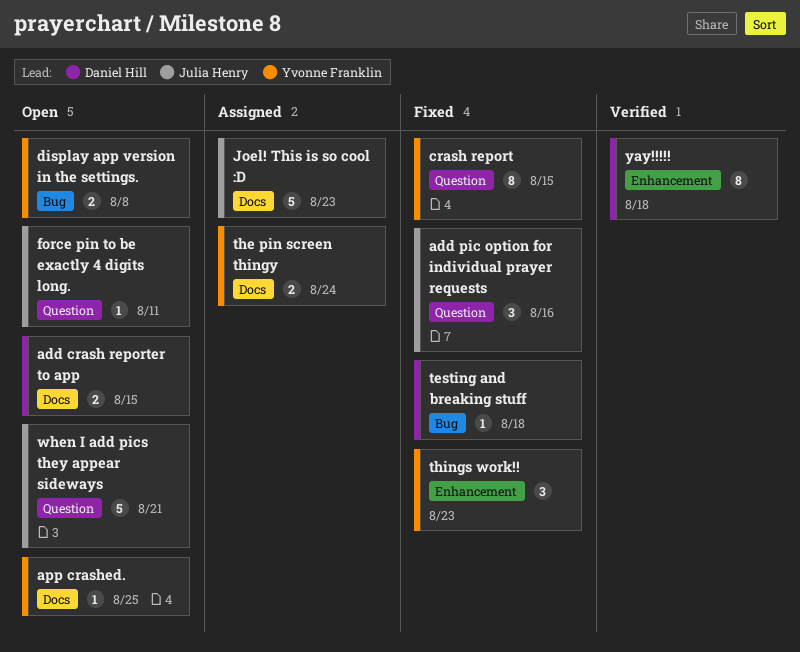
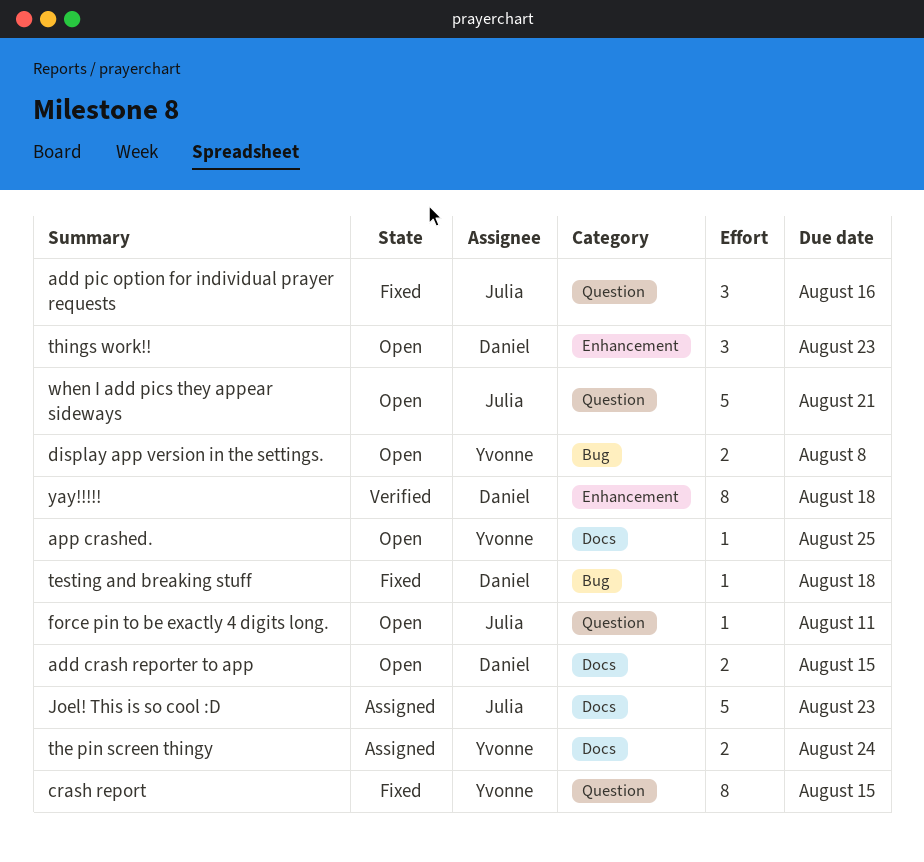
things work!!, status: Fixed -> Open
things work!!, owner: Yvonne Franklin -> Daniel Hill

